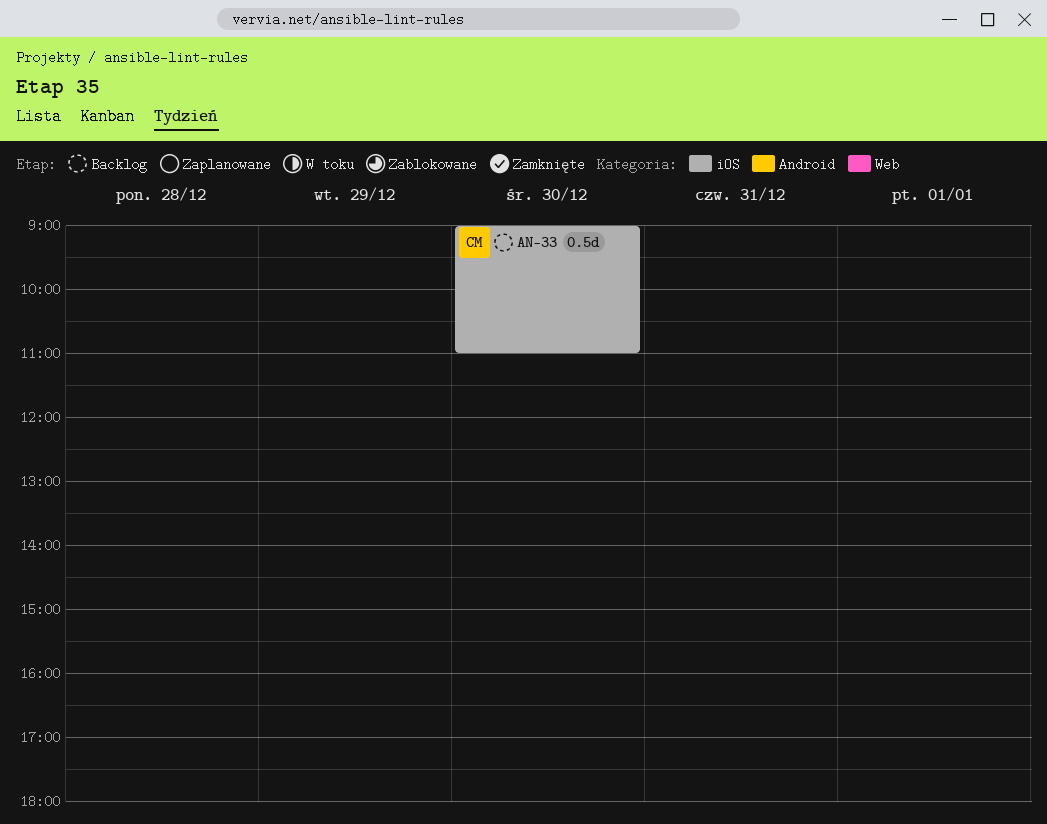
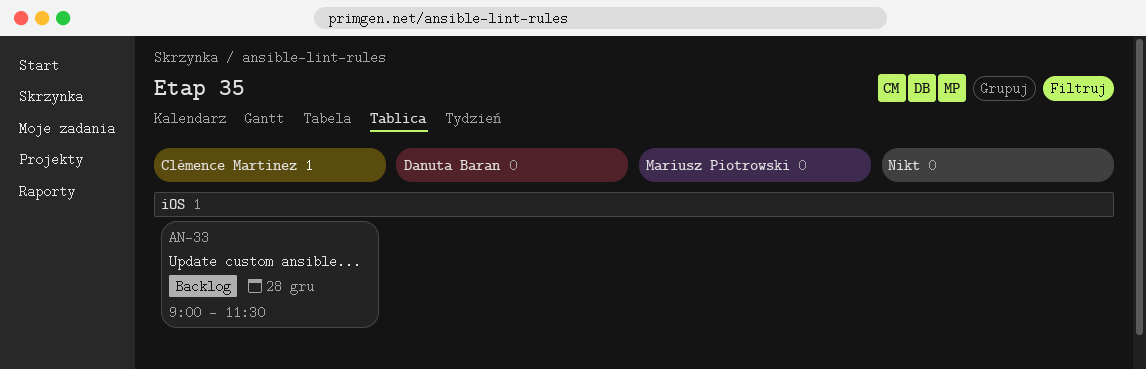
AN-33, day: Dec 30 -> Dec 28
AN-33, ends: 11:00 -> 11:30

